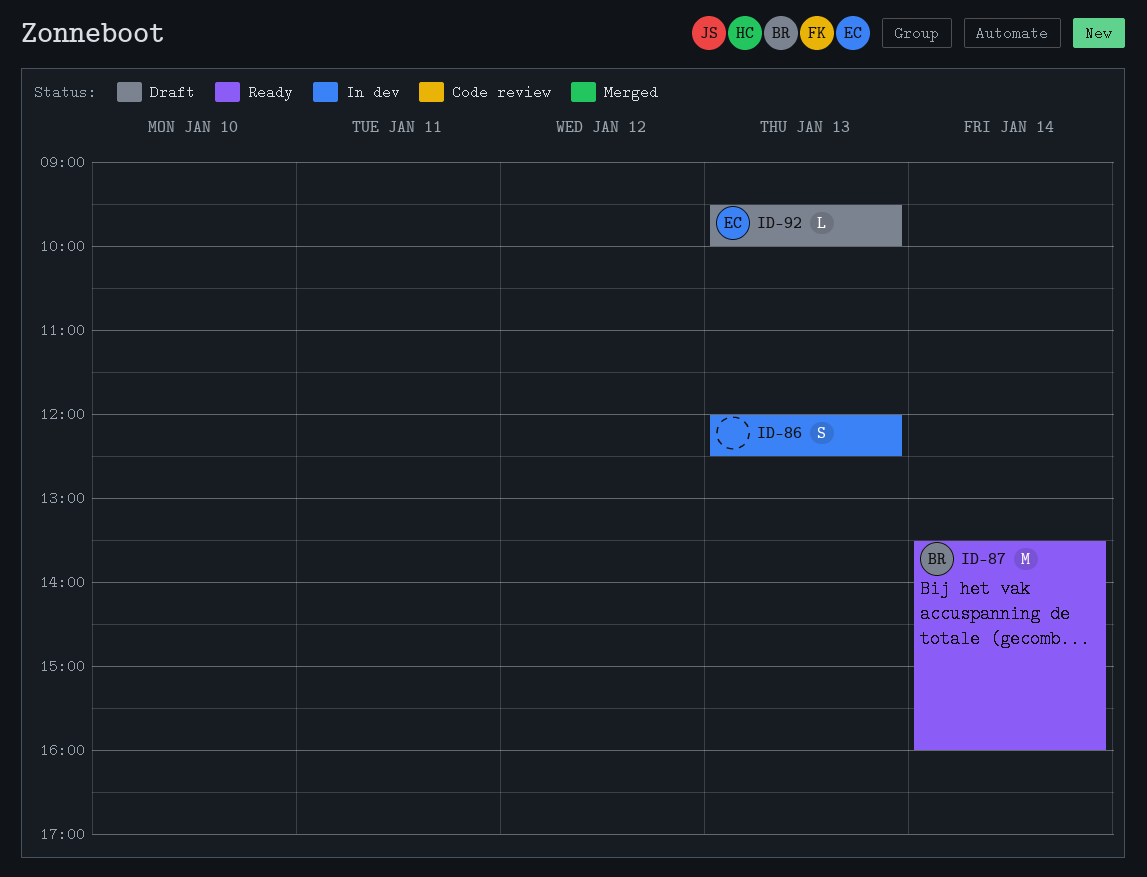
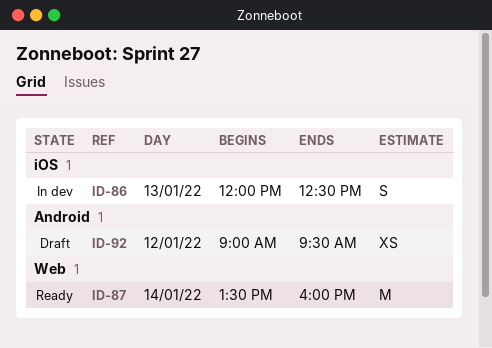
ID-92, estimate: L -> XS
ID-92, day: Jan 13 -> Jan 12
ID-92, begins: 09:30 -> 09:00
ID-92, ends: 10:00 -> 09:30

